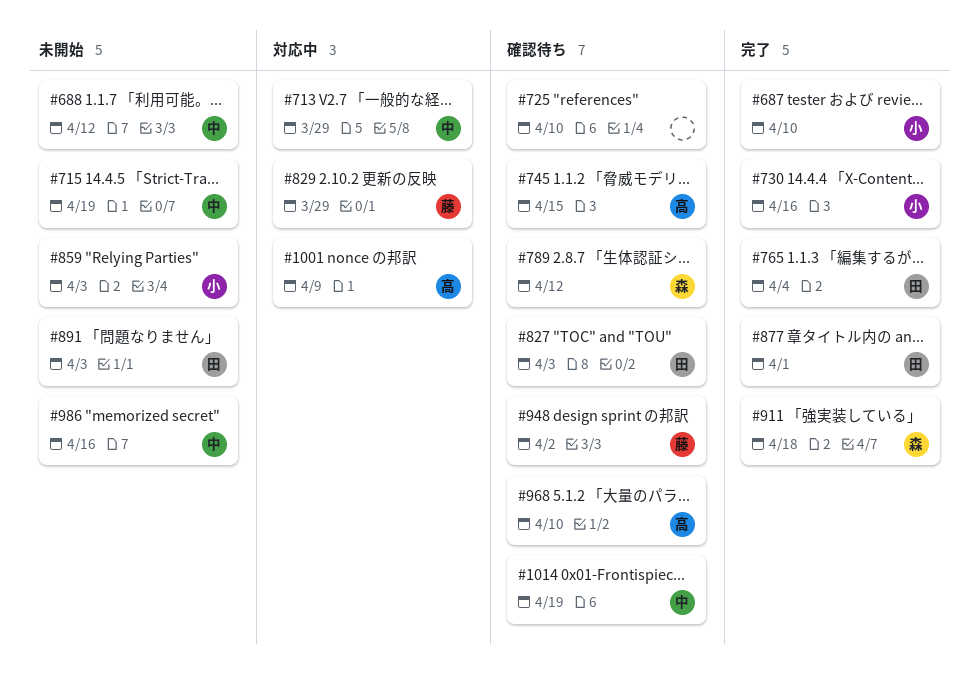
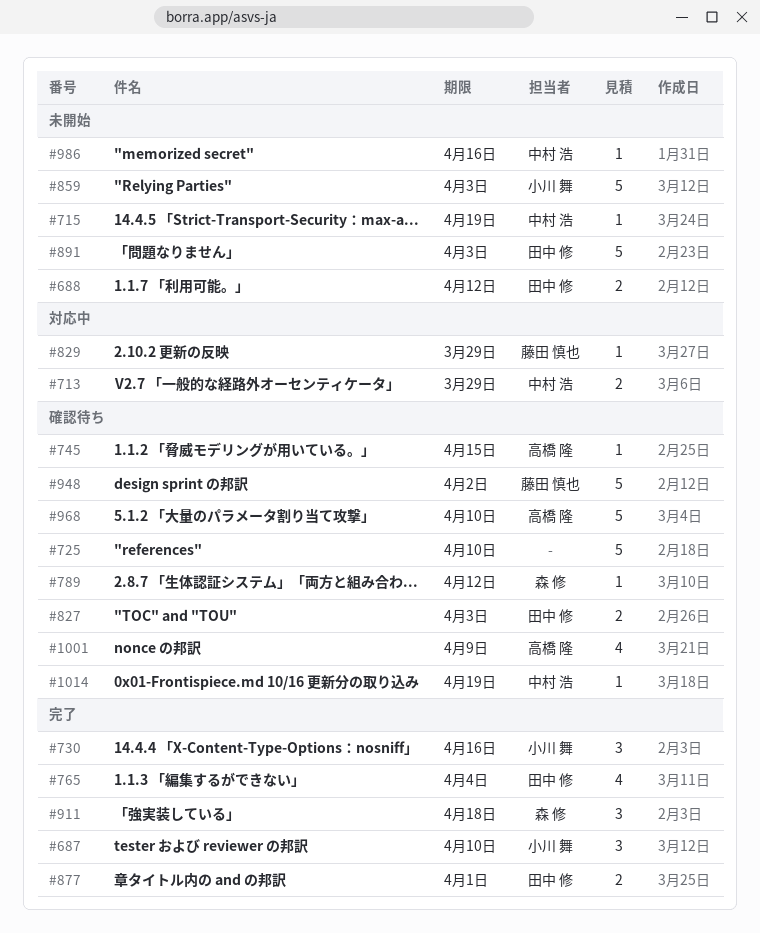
#688, owner: 中村 浩 -> 田中 修
#1001, status: 対応中 -> 確認待ち

